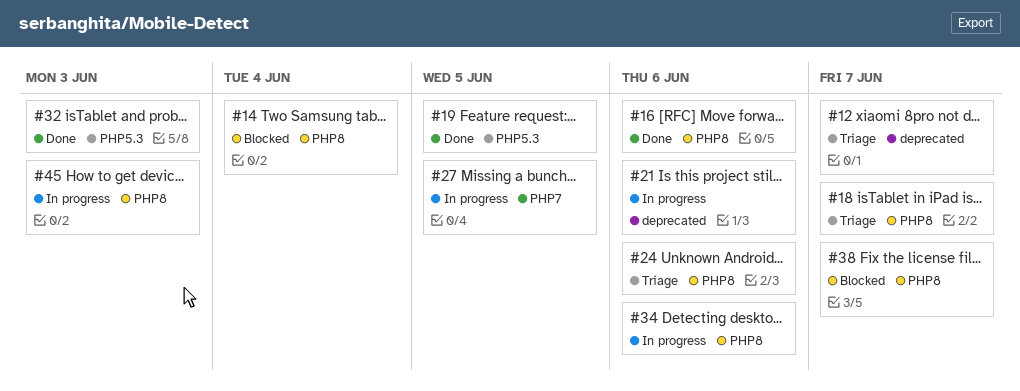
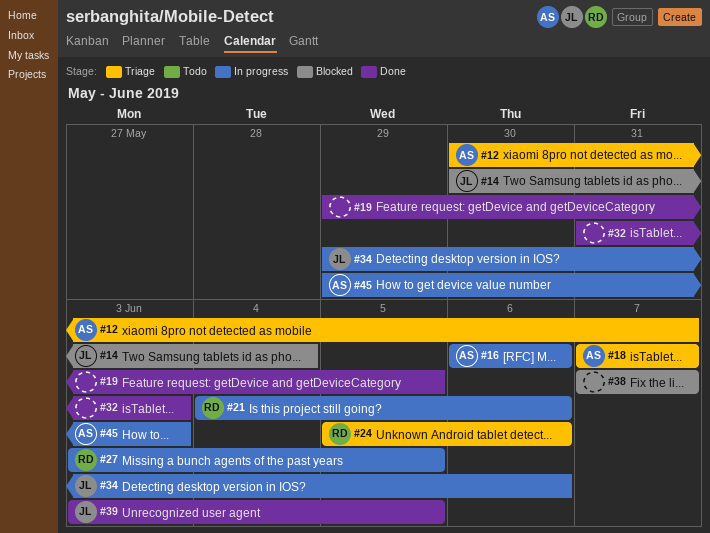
#16, status: Done -> In progress
#39: none -> present

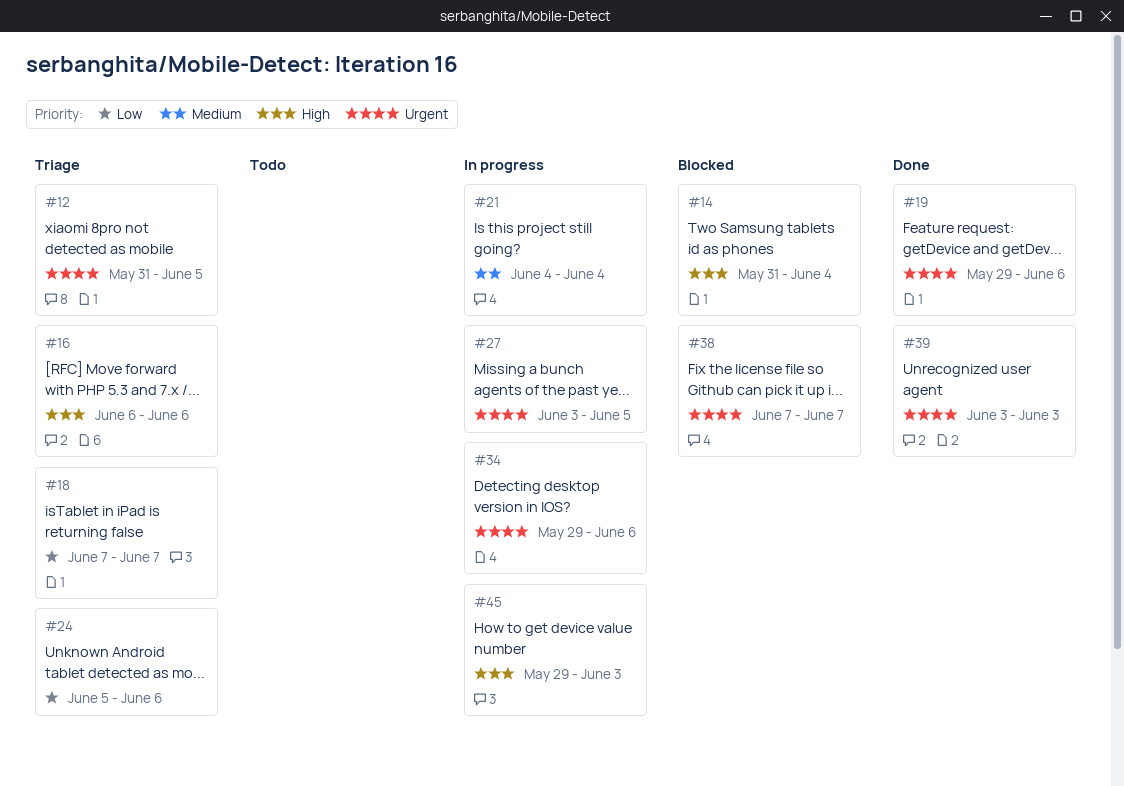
#12, start: May 30 -> May 31
#12, due: Jun 7 -> Jun 5
#14, start: May 30 -> May 31
#16, status: In progress -> Triage
#19, due: Jun 5 -> Jun 6
#21, due: Jun 6 -> Jun 4
#32: present -> none
#39, due: Jun 5 -> Jun 3

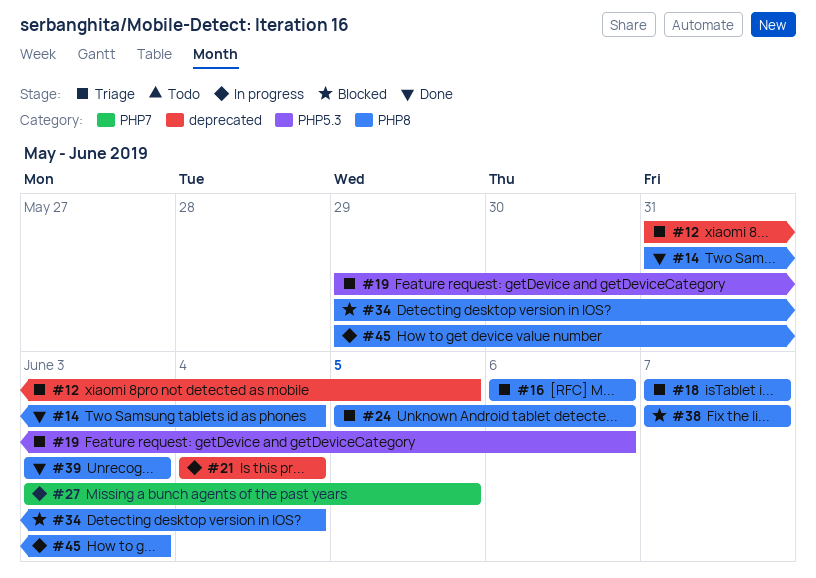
#14, status: Blocked -> Done
#19, status: Done -> Triage
#34, status: In progress -> Blocked
#34, due: Jun 6 -> Jun 4

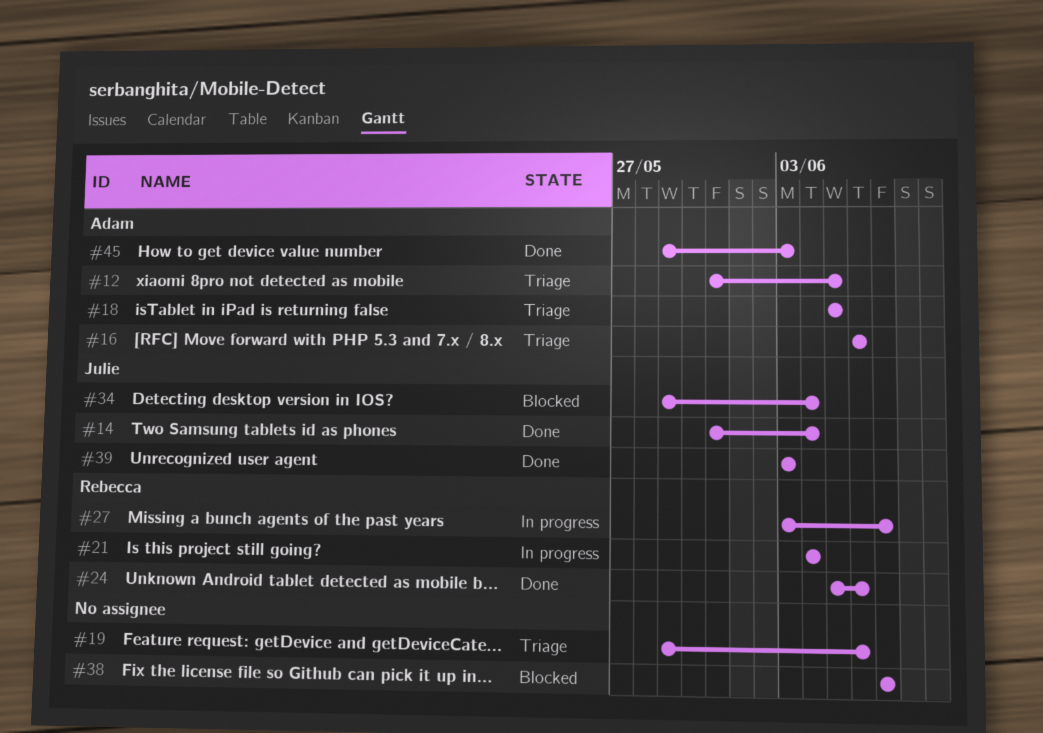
#18, start: Jun 7 -> Jun 5
#18, due: Jun 7 -> Jun 5
#24, status: Triage -> Done
#27, due: Jun 5 -> Jun 7
#45, status: In progress -> Done

